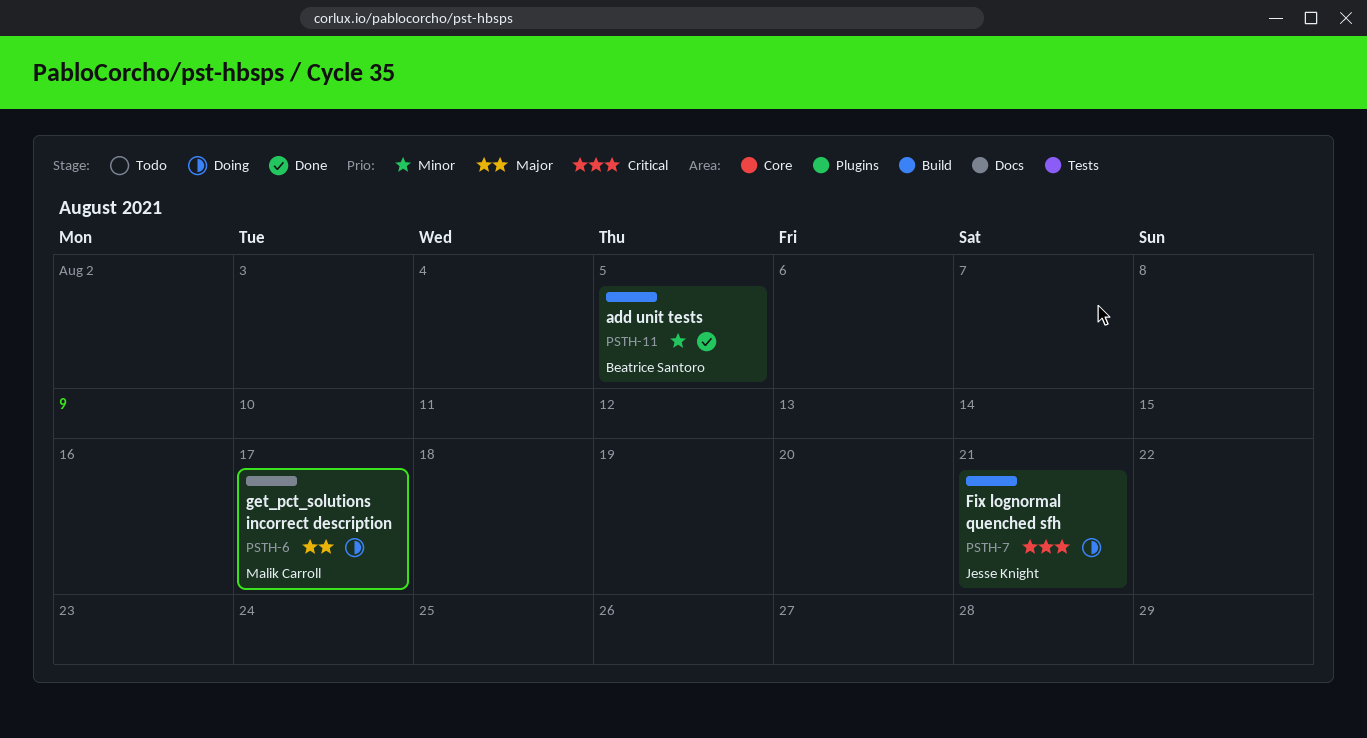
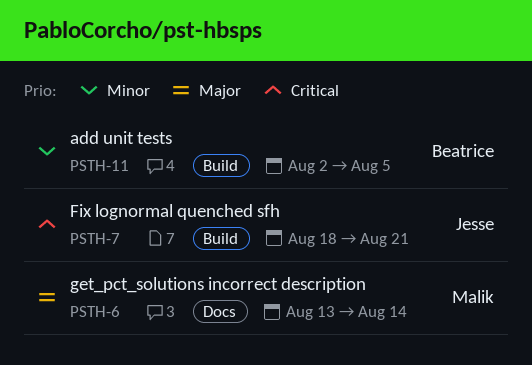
PSTH-6, due: Aug 17 -> Aug 14

